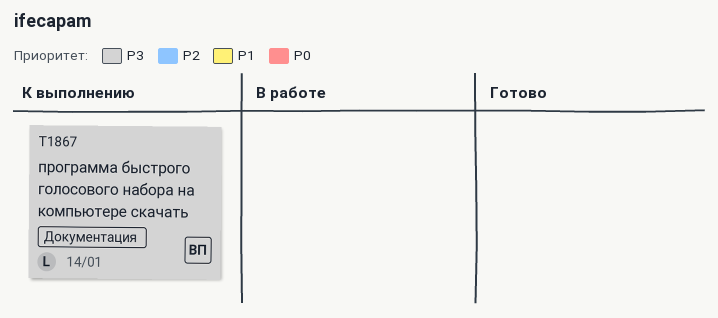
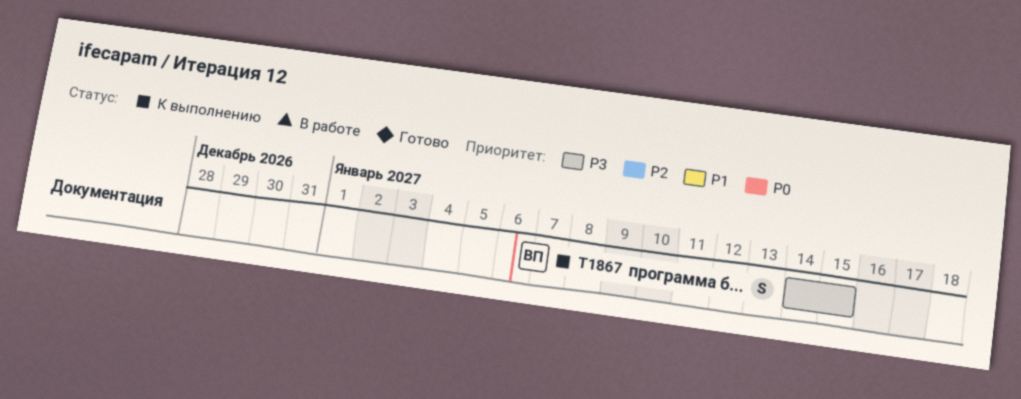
T1867, estimate: L -> S
T1867, due: Jan 14 -> Jan 15

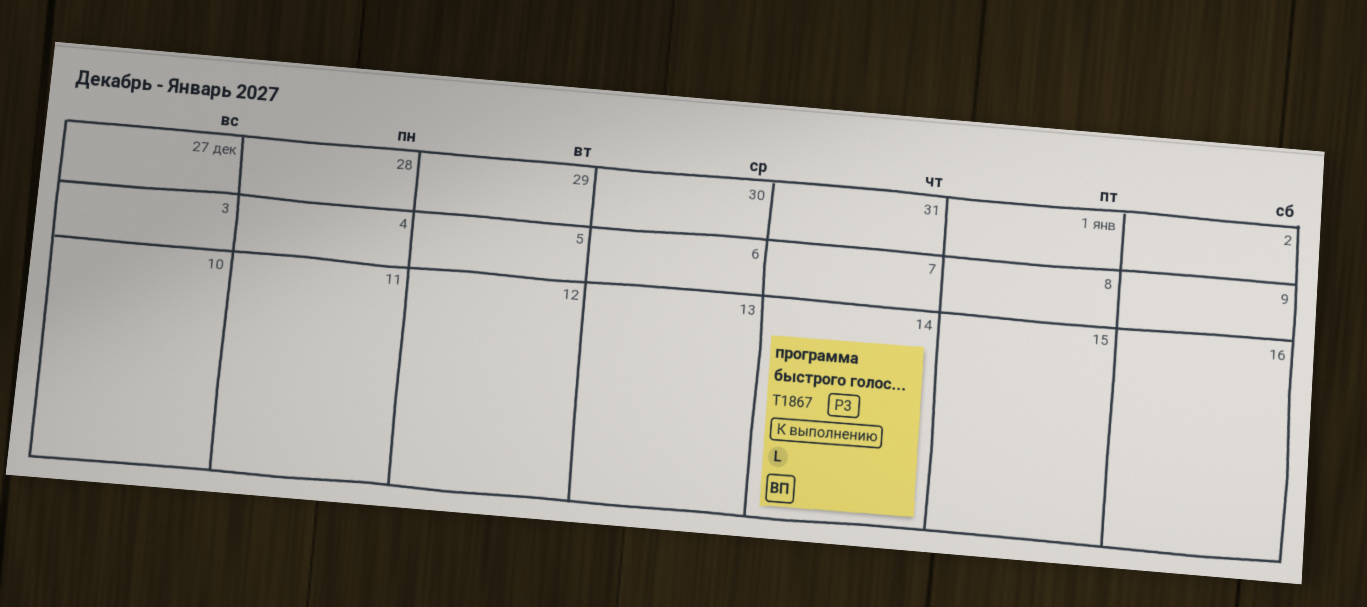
T1867, estimate: S -> L
T1867, due: Jan 15 -> Jan 14

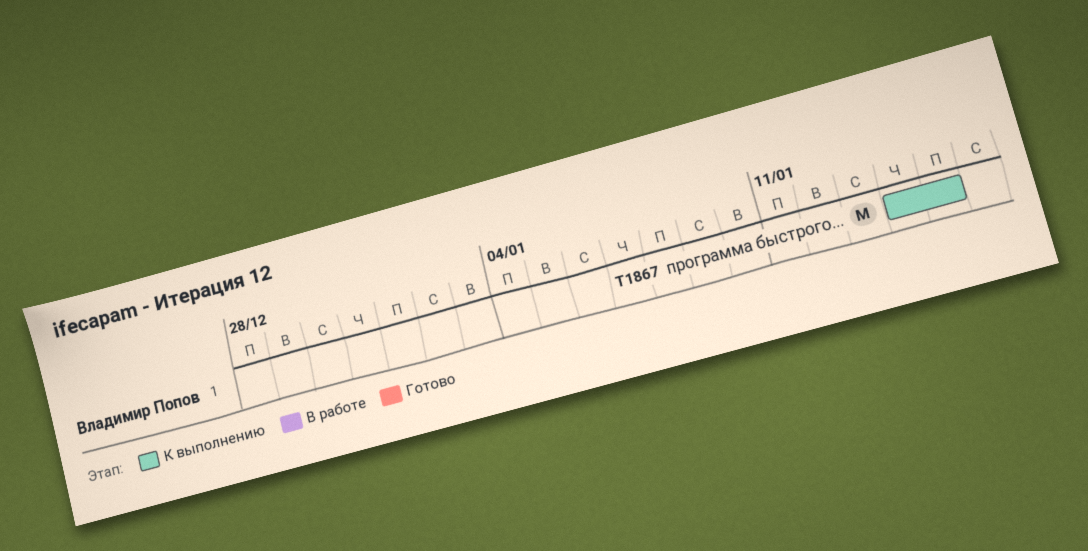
T1867, estimate: L -> M
T1867, due: Jan 14 -> Jan 15

